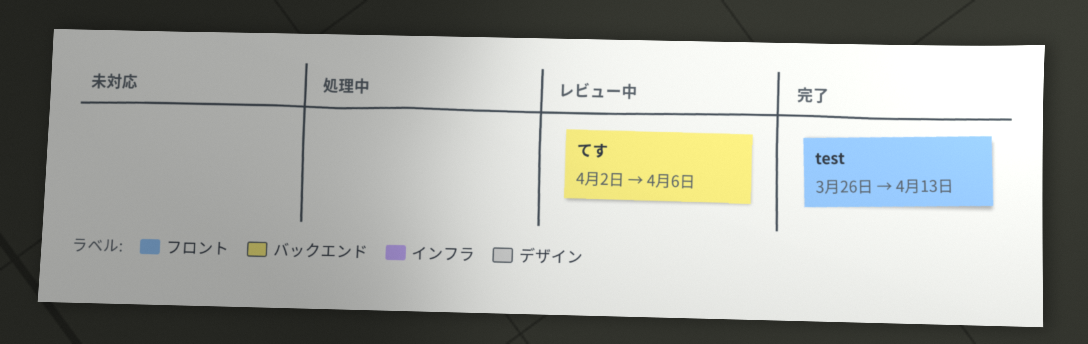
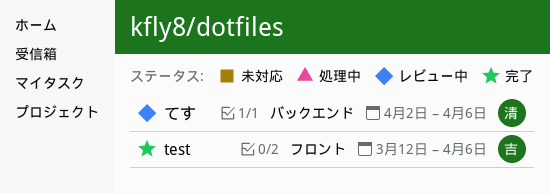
test, start: Mar 26 -> Mar 12
test, due: Apr 13 -> Apr 6

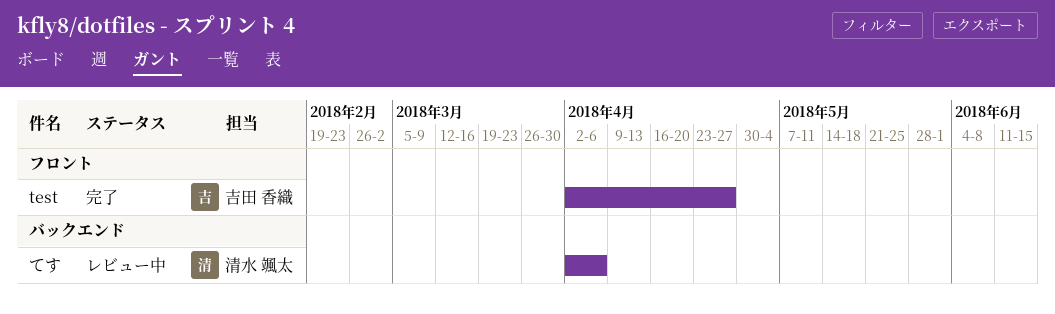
test, start: Mar 12 -> Apr 2
test, due: Apr 6 -> Apr 27

